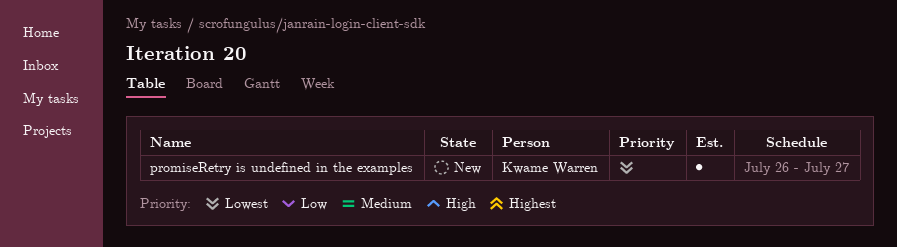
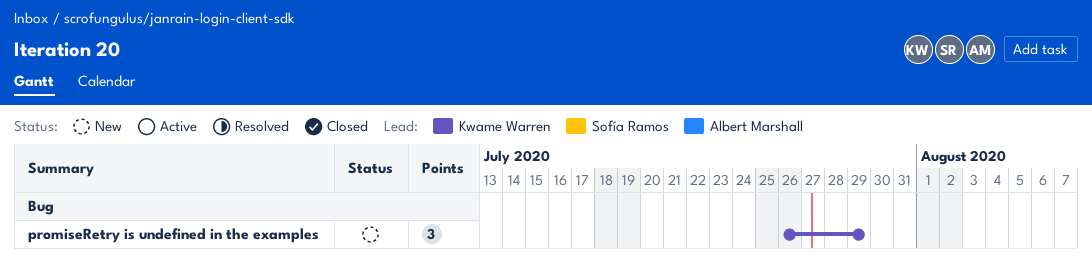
promiseRetry is undefined in the examples, estimate: 1 -> 3
promiseRetry is undefined in the examples, due: Jul 27 -> Jul 29

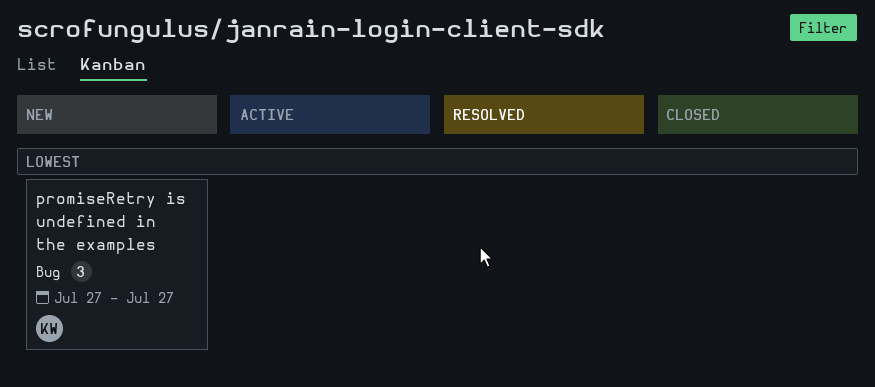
promiseRetry is undefined in the examples, start: Jul 26 -> Jul 27
promiseRetry is undefined in the examples, due: Jul 29 -> Jul 27

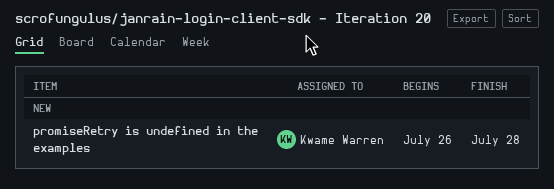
promiseRetry is undefined in the examples, start: Jul 27 -> Jul 26
promiseRetry is undefined in the examples, due: Jul 27 -> Jul 28

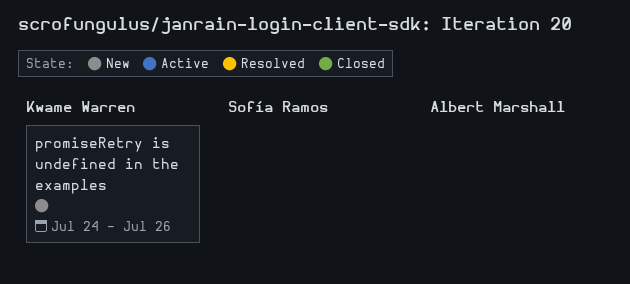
promiseRetry is undefined in the examples, start: Jul 26 -> Jul 24
promiseRetry is undefined in the examples, due: Jul 28 -> Jul 26

